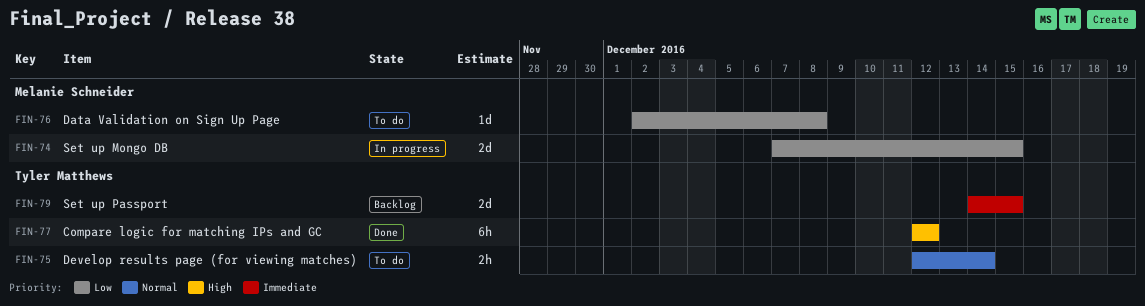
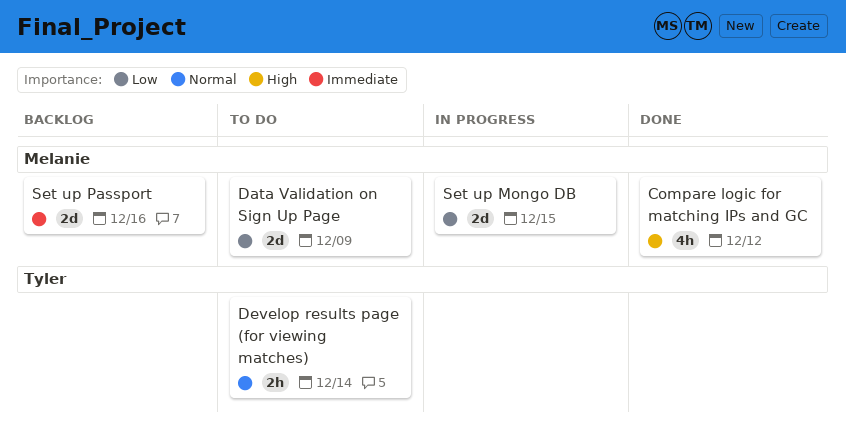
Compare logic for matching IPs and GC, owner: Tyler Matthews -> Melanie Schneider
Compare logic for matching IPs and GC, estimate: 6h -> 4h
Data Validation on Sign Up Page, estimate: 1d -> 2d
Data Validation on Sign Up Page, due: Dec 8 -> Dec 9
Set up Passport, owner: Tyler Matthews -> Melanie Schneider
Set up Passport, due: Dec 15 -> Dec 16

